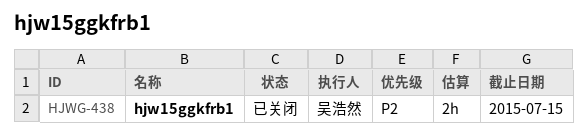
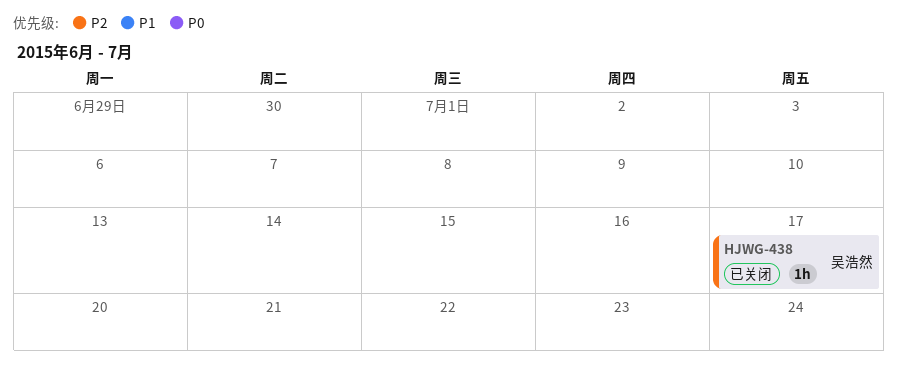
HJWG-438, estimate: 2h -> 1h
HJWG-438, due: Jul 15 -> Jul 17

